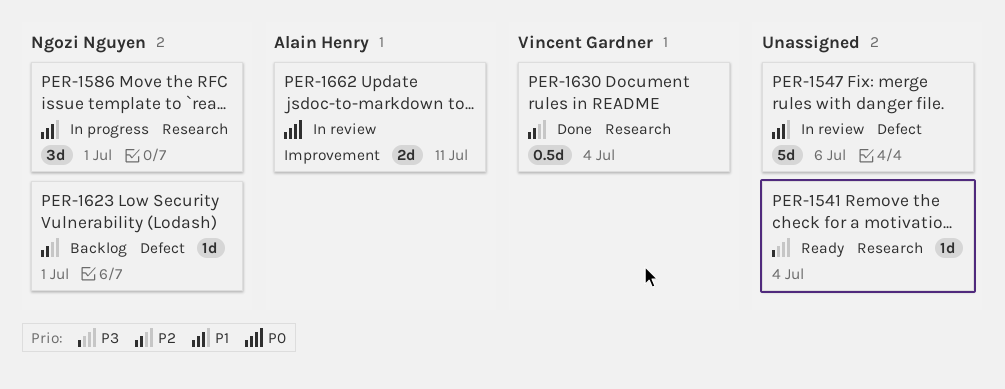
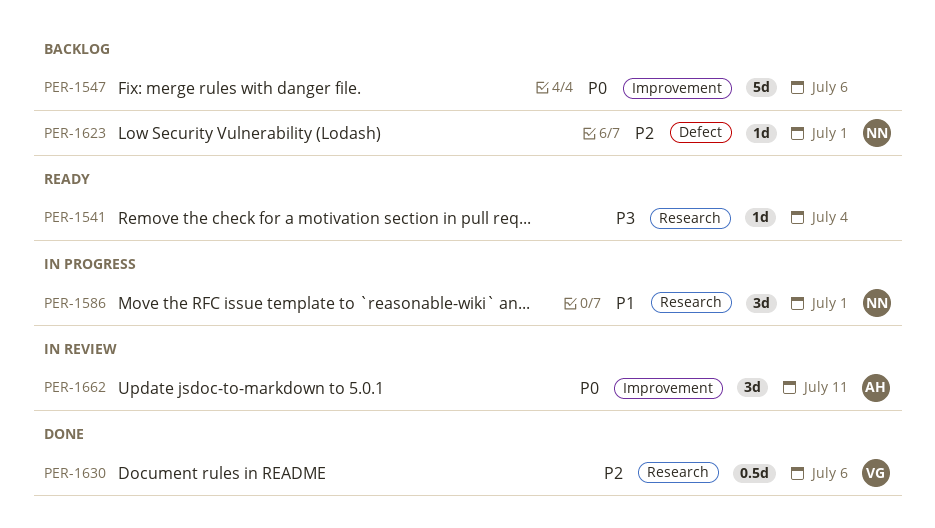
PER-1547, status: In review -> Backlog
PER-1547, priority: P1 -> P0
PER-1547, label: Defect -> Improvement
PER-1630, due: Jul 4 -> Jul 6
PER-1662, estimate: 2d -> 3d

